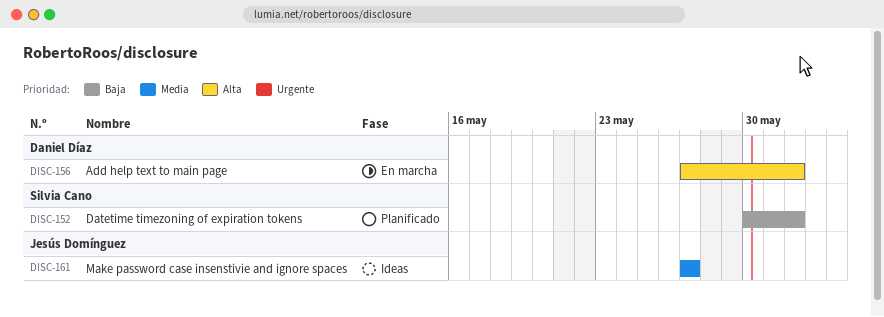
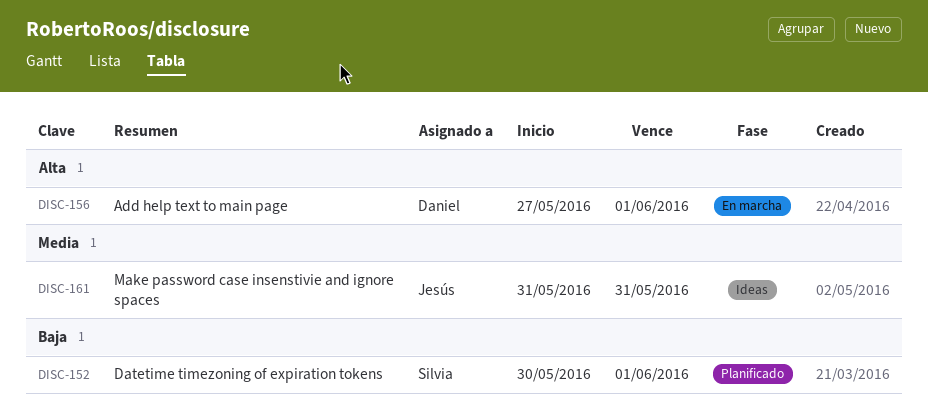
DISC-161, start: May 27 -> May 31
DISC-161, due: May 27 -> May 31

